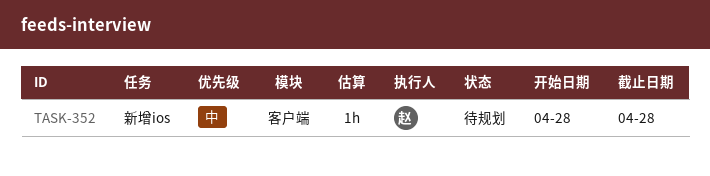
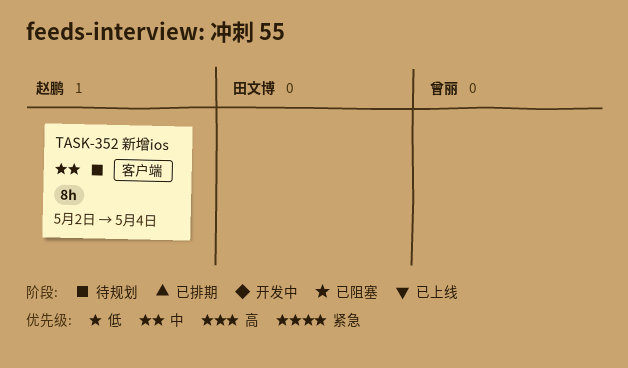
TASK-352, estimate: 1h -> 8h
TASK-352, start: Apr 28 -> May 2
TASK-352, due: Apr 28 -> May 4

